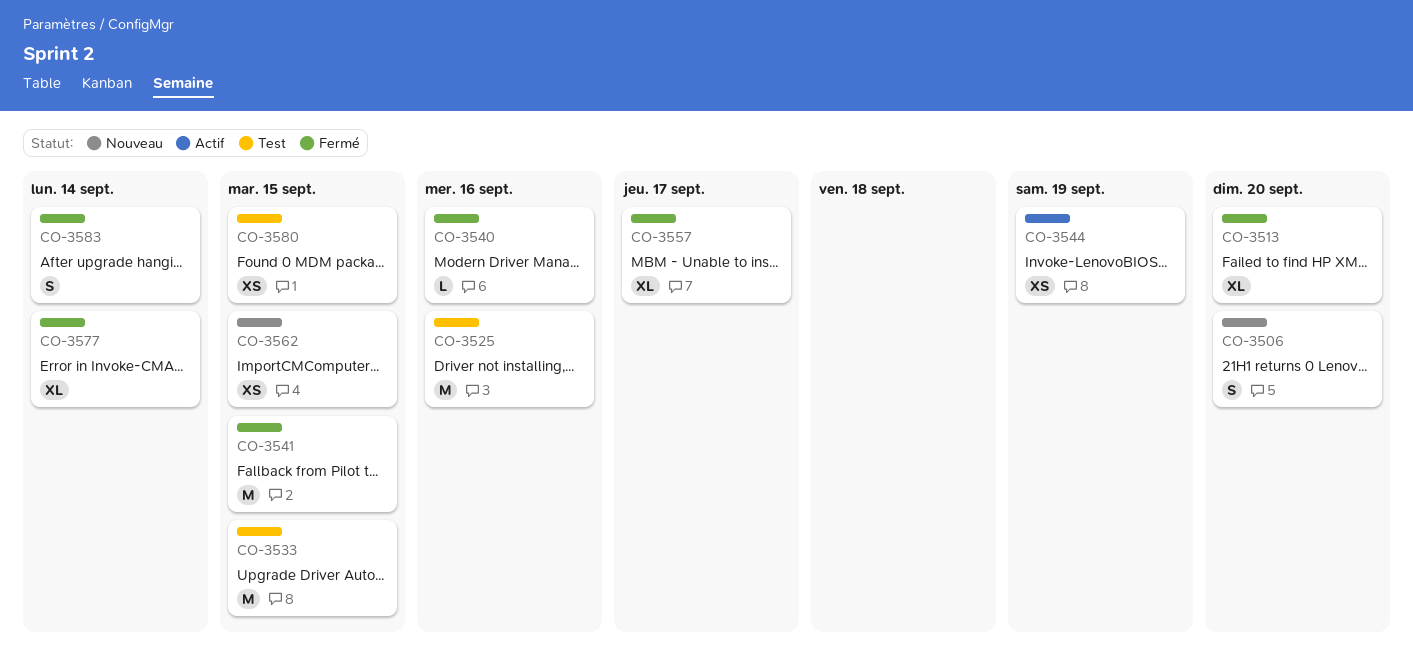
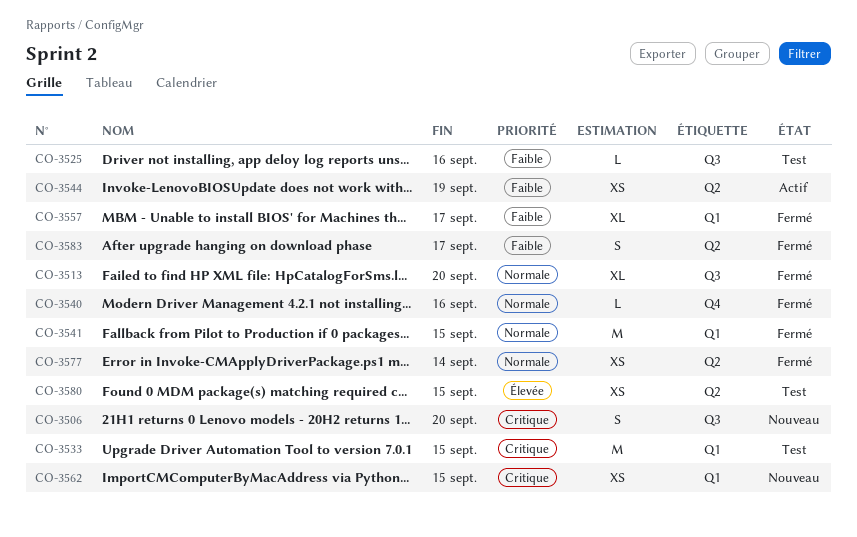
CO-3525, estimate: M -> L
CO-3577, estimate: XL -> XS
CO-3583, due: Sep 14 -> Sep 17

